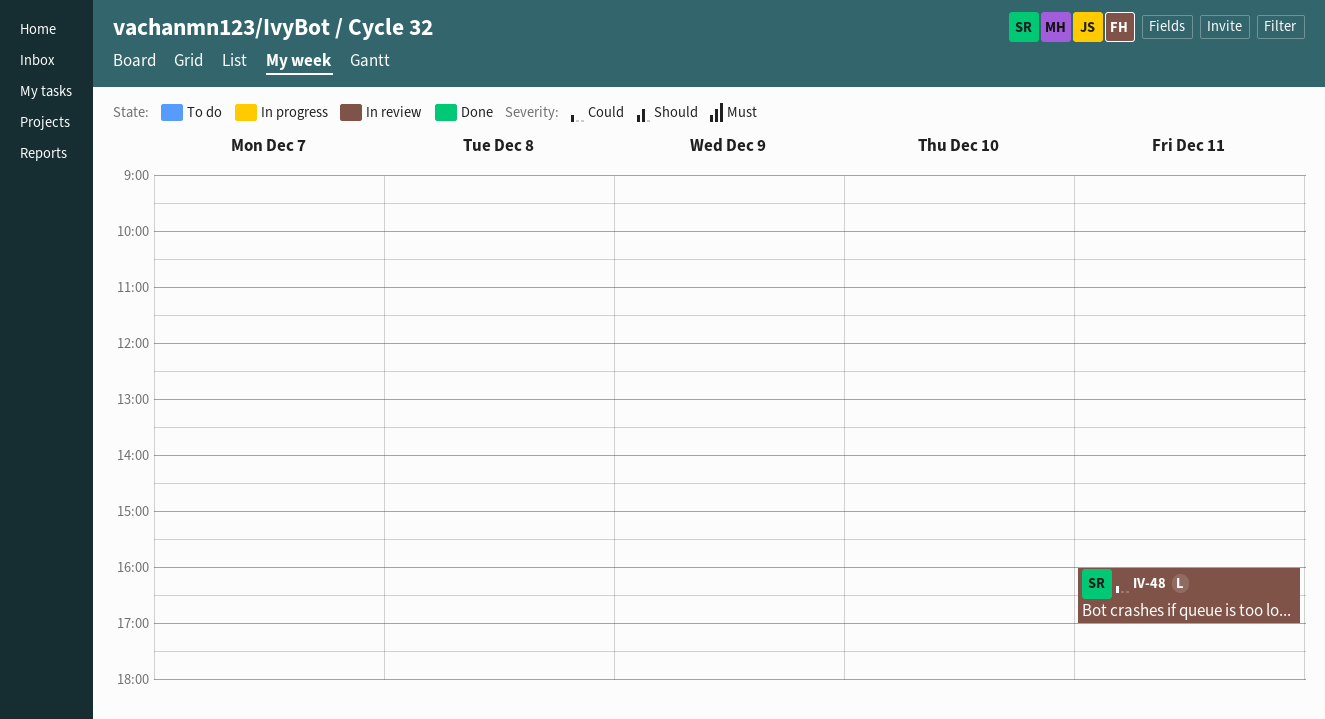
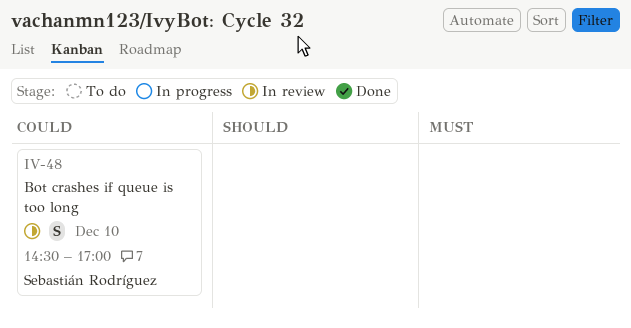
IV-48, estimate: L -> S
IV-48, day: Dec 11 -> Dec 10
IV-48, begins: 16:00 -> 14:30

